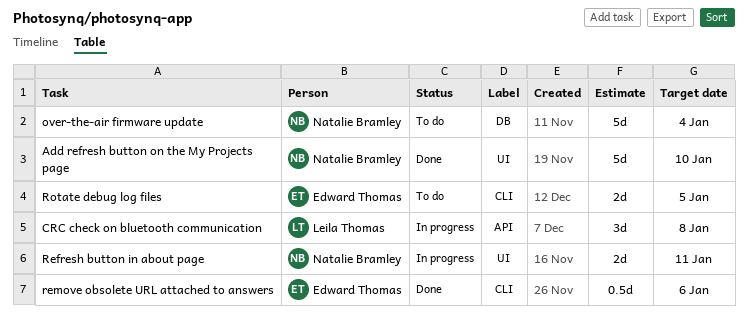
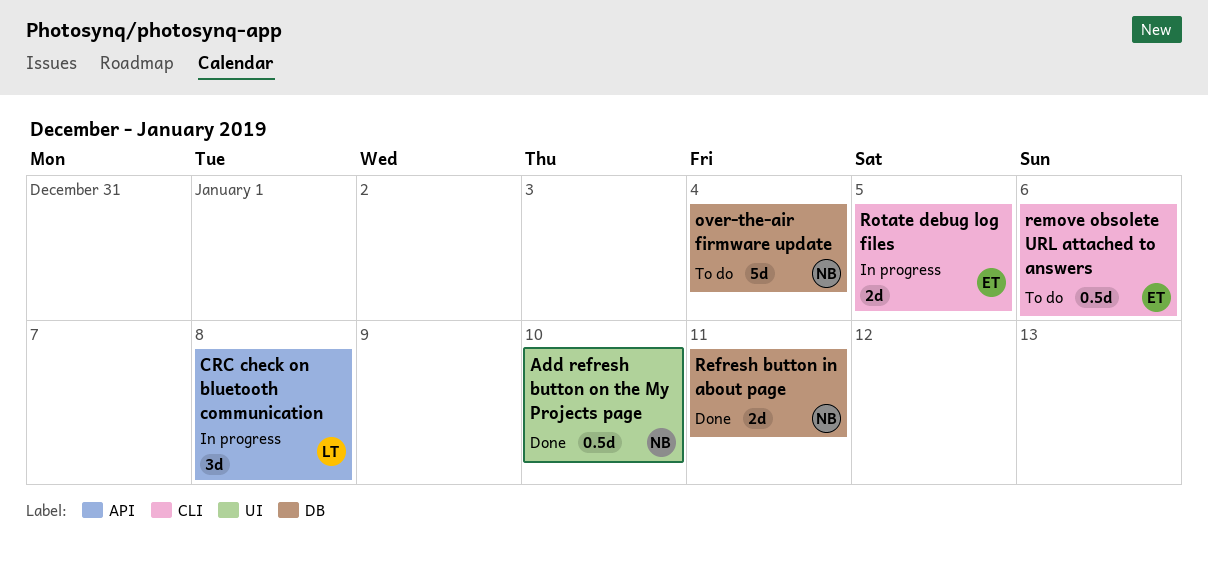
Add refresh button on the My Projects page, estimate: 5d -> 0.5d
Refresh button in about page, status: In progress -> Done
Refresh button in about page, label: UI -> DB
remove obsolete URL attached to answers, status: Done -> To do
Rotate debug log files, status: To do -> In progress

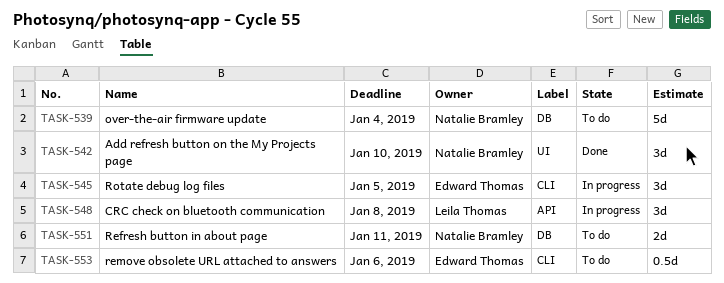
Add refresh button on the My Projects page, estimate: 0.5d -> 3d
Refresh button in about page, status: Done -> To do
Rotate debug log files, estimate: 2d -> 3d

